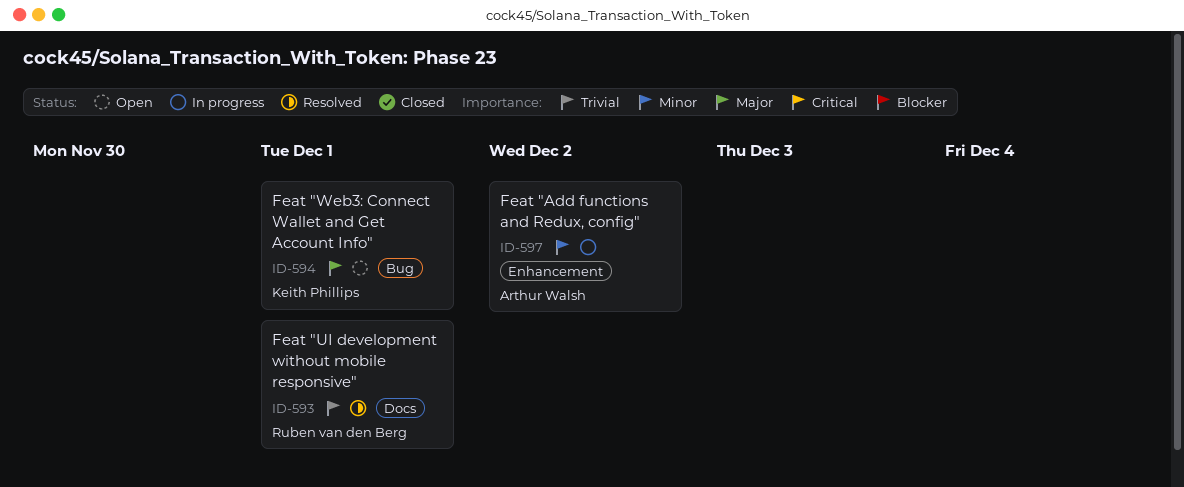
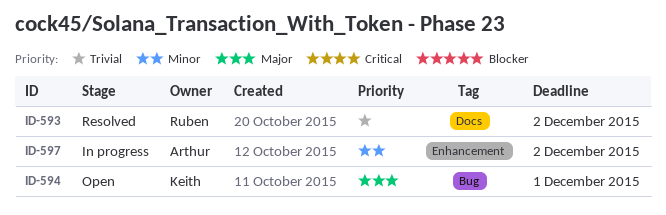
ID-593, due: Dec 1 -> Dec 2

